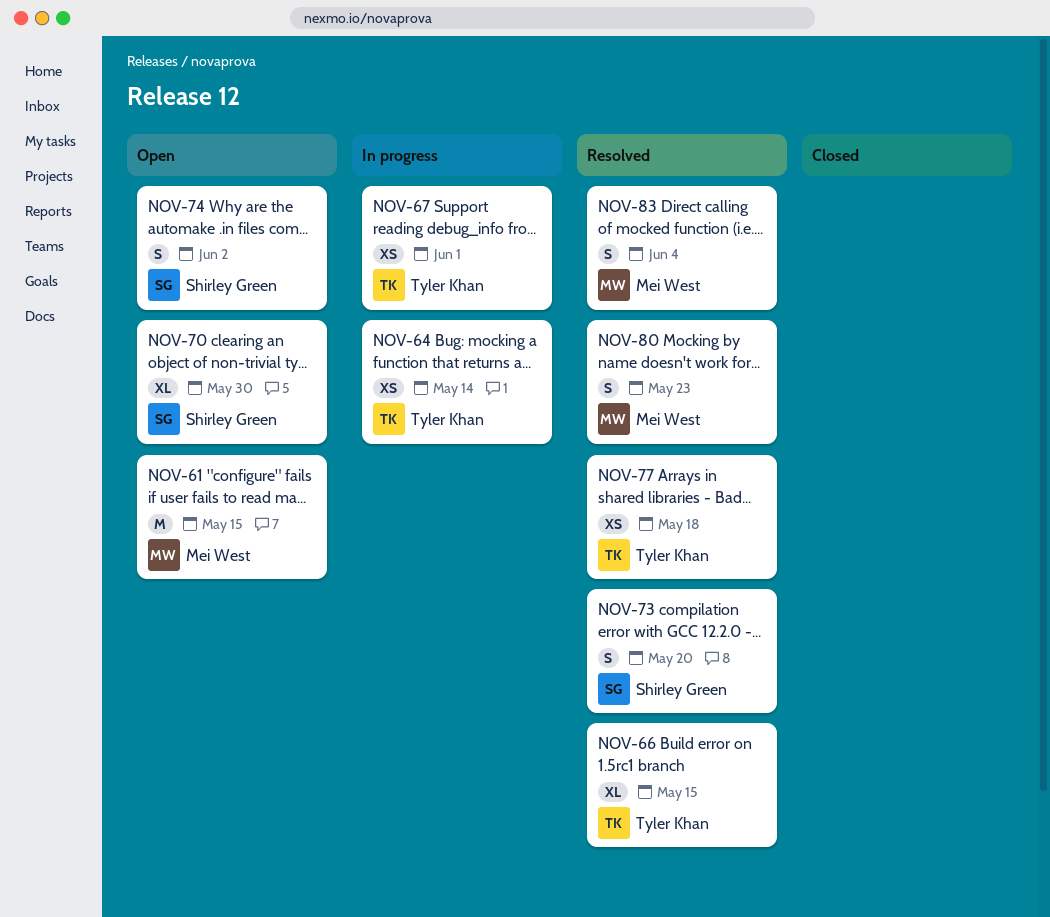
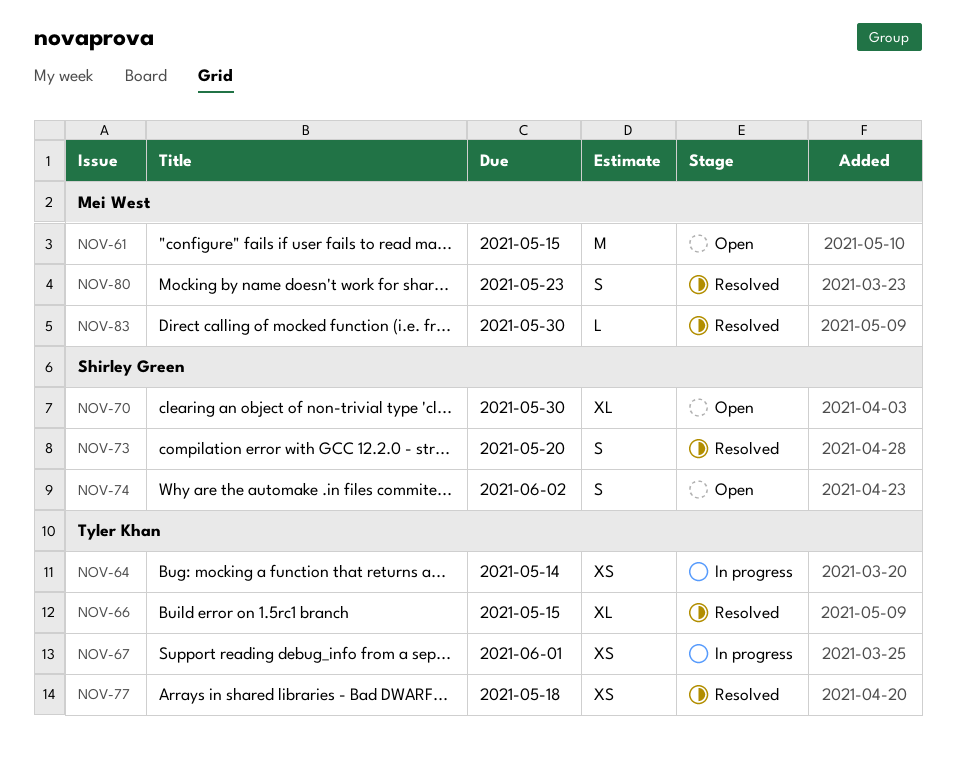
NOV-83, estimate: S -> L
NOV-83, due: Jun 4 -> May 30

